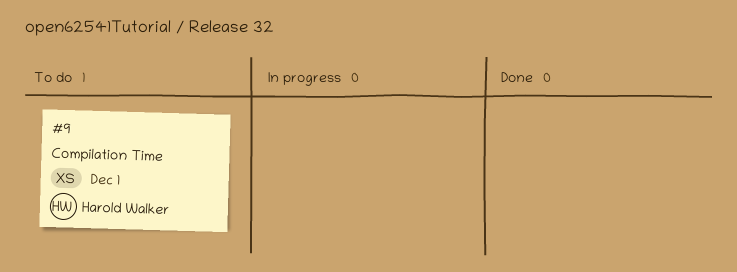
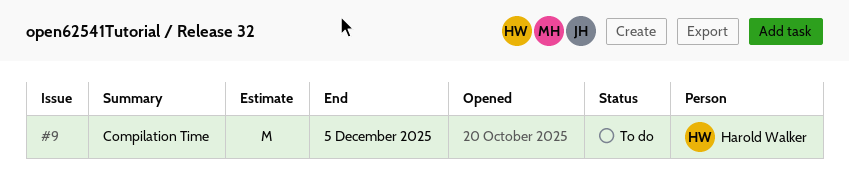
#9, estimate: XS -> M
#9, due: Dec 1 -> Dec 5

